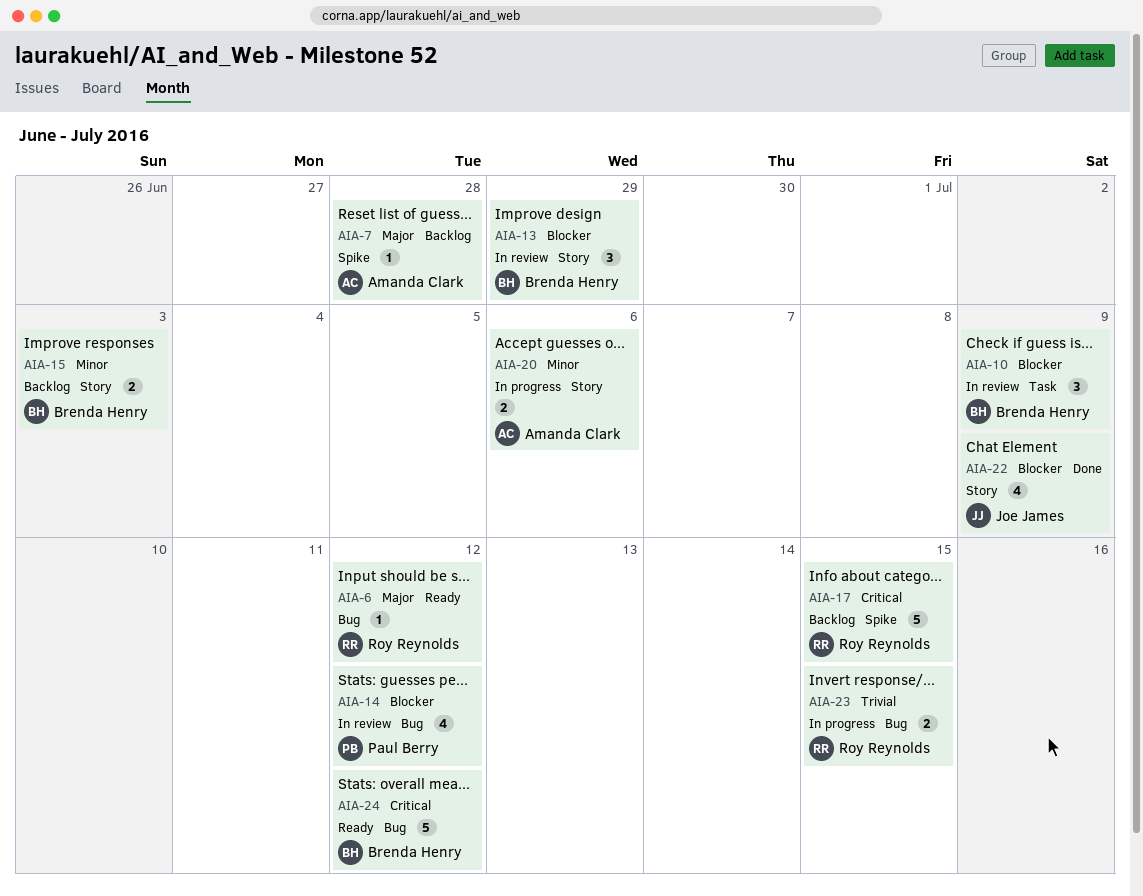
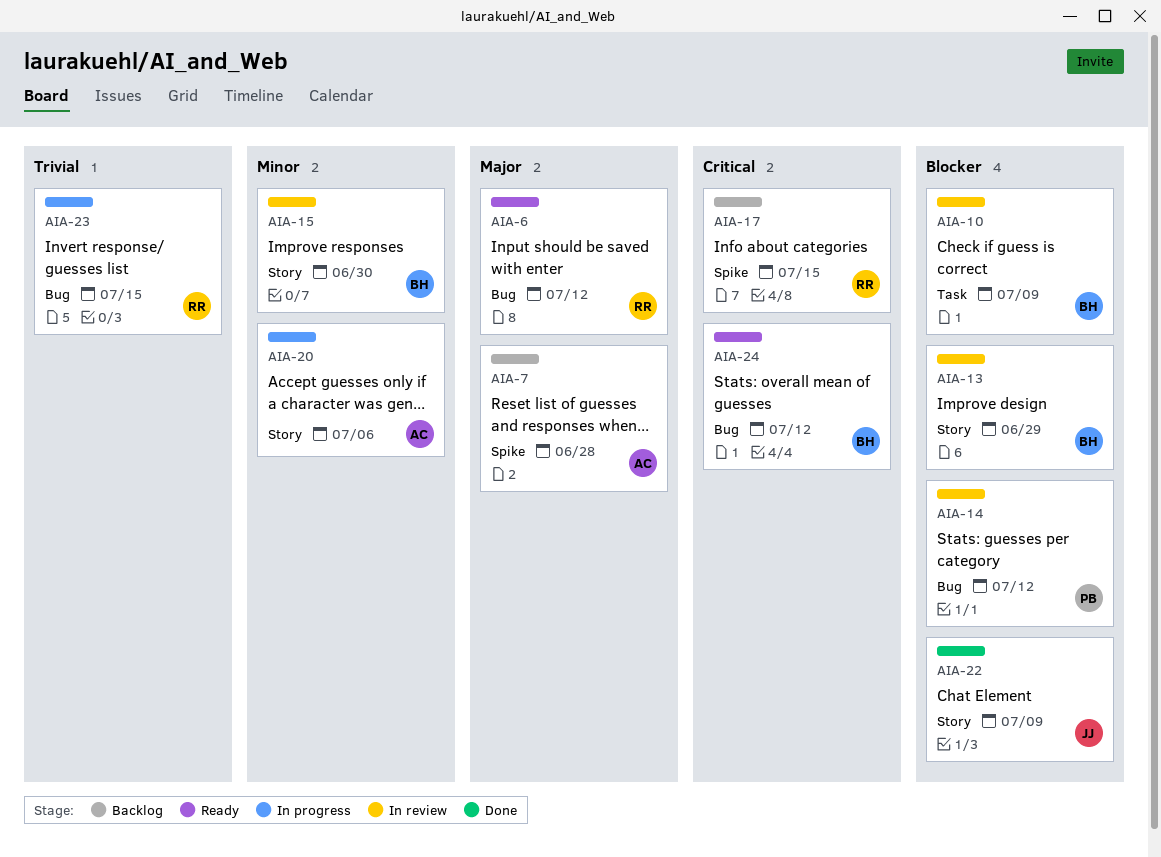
AIA-15, status: Backlog -> In review
AIA-15, due: Jul 3 -> Jun 30

